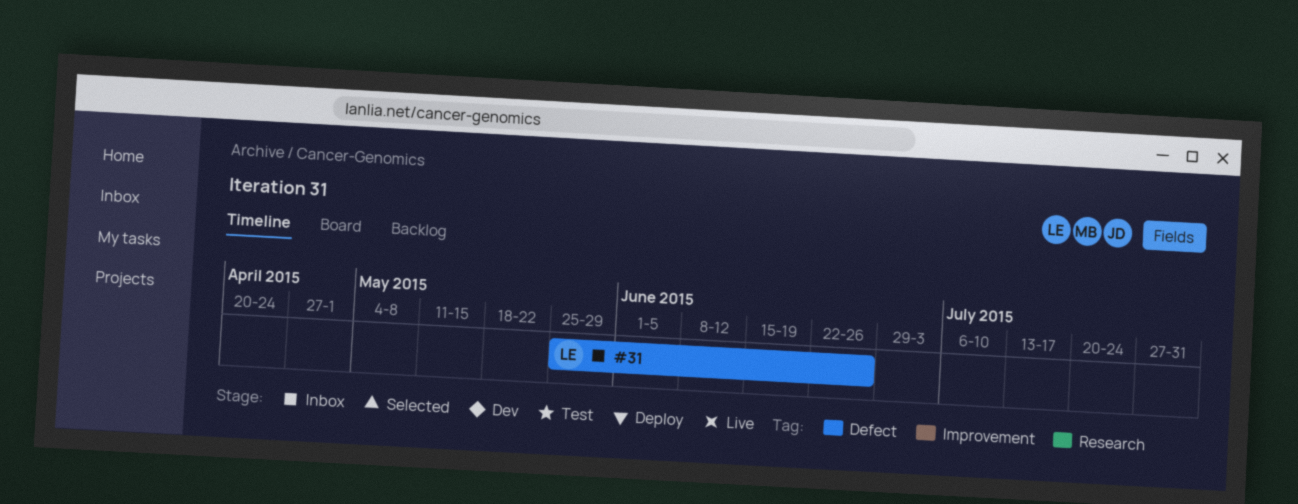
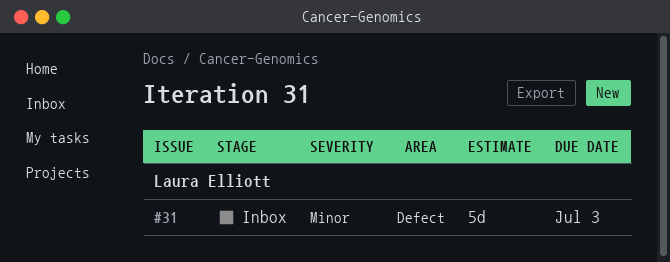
#31, due: Jun 26 -> Jul 3

